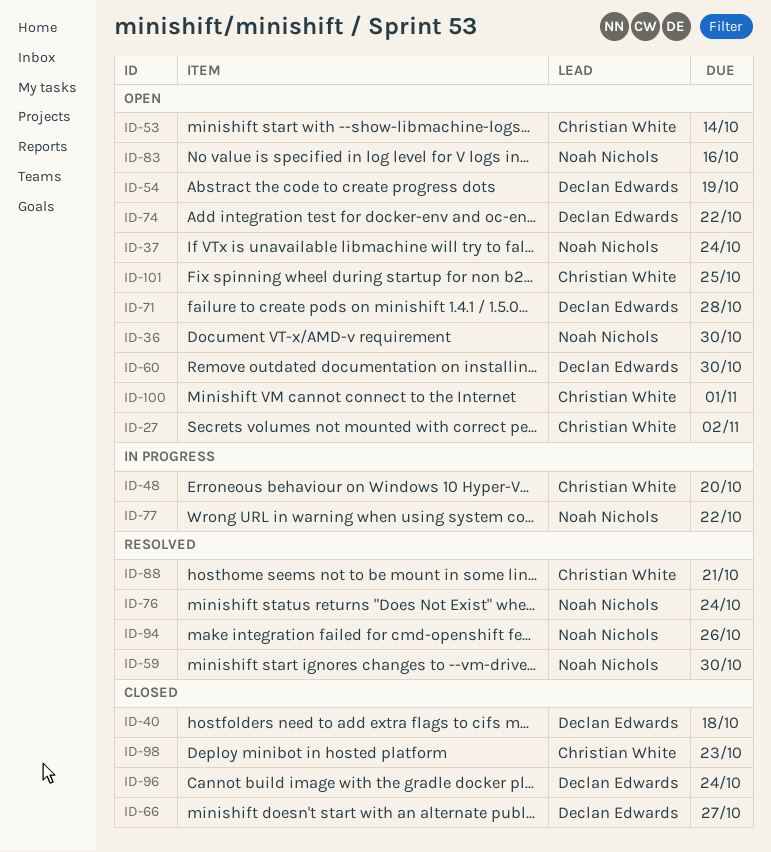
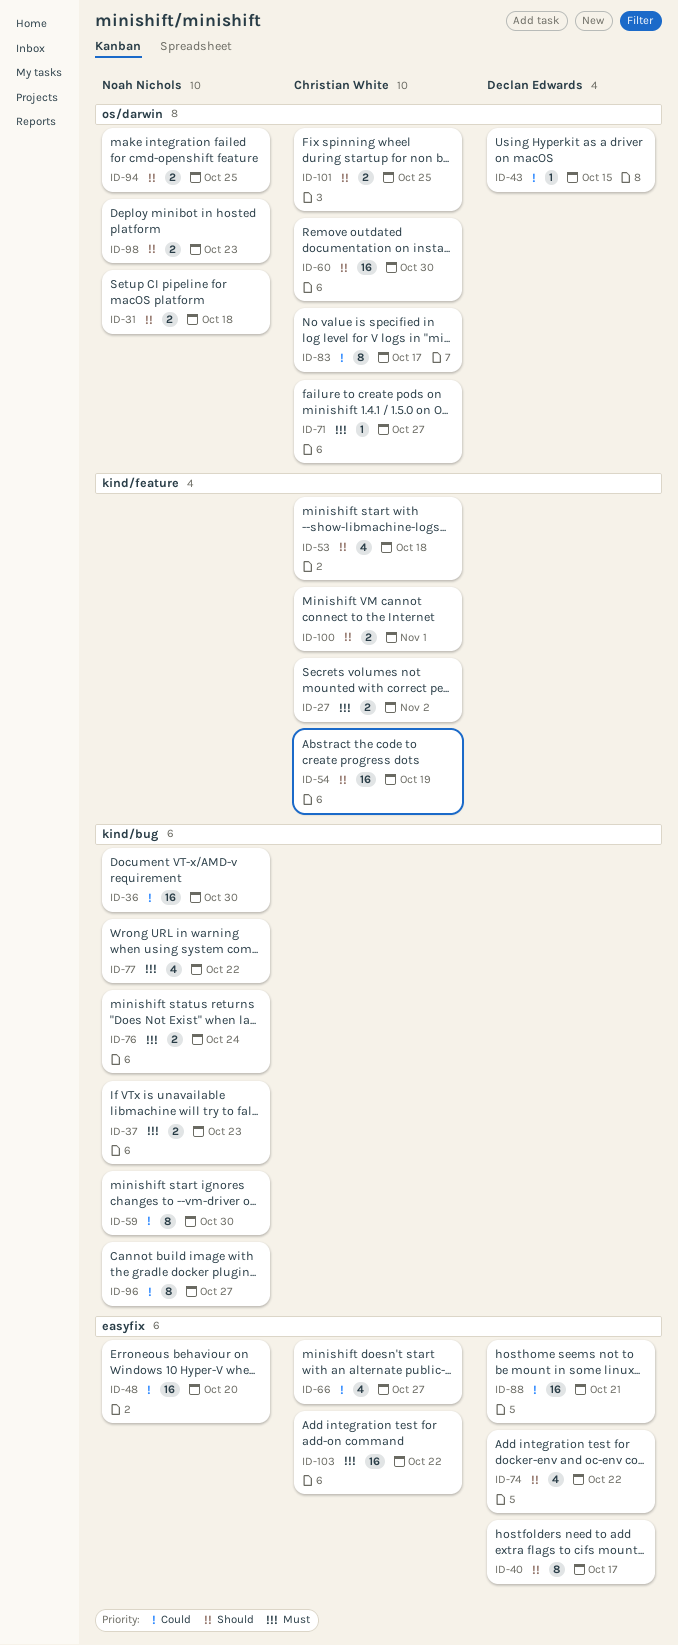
ID-31: none -> present
ID-37, due: Oct 24 -> Oct 23
ID-40, due: Oct 18 -> Oct 17
ID-43: none -> present
ID-48, owner: Christian White -> Noah Nichols
ID-53, due: Oct 14 -> Oct 18
ID-54, owner: Declan Edwards -> Christian White
ID-60, owner: Declan Edwards -> Christian White
ID-66, owner: Declan Edwards -> Christian White
ID-71, owner: Declan Edwards -> Christian White
ID-71, due: Oct 28 -> Oct 27
ID-83, owner: Noah Nichols -> Christian White
ID-83, due: Oct 16 -> Oct 17
ID-88, owner: Christian White -> Declan Edwards
ID-94, due: Oct 26 -> Oct 25
ID-96, owner: Declan Edwards -> Noah Nichols
ID-96, due: Oct 24 -> Oct 27
ID-98, owner: Christian White -> Noah Nichols
ID-103: none -> present

